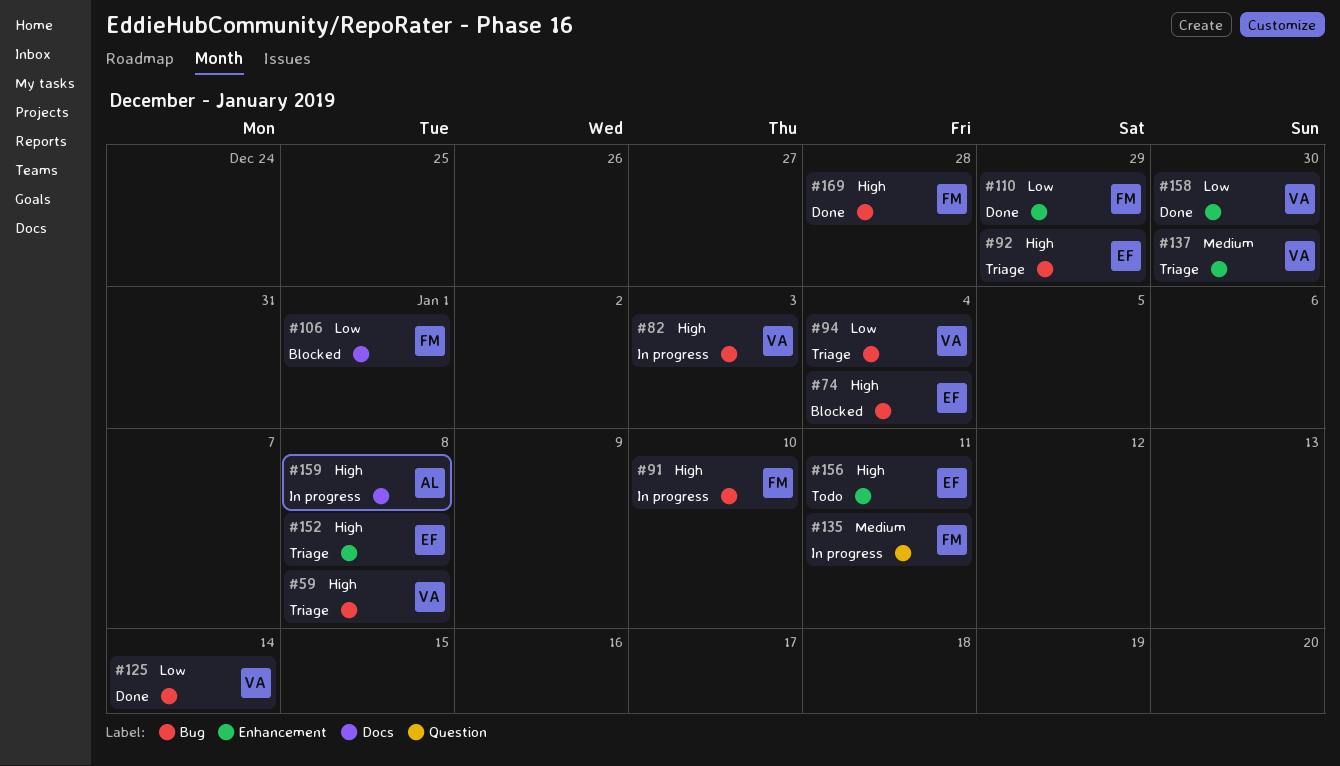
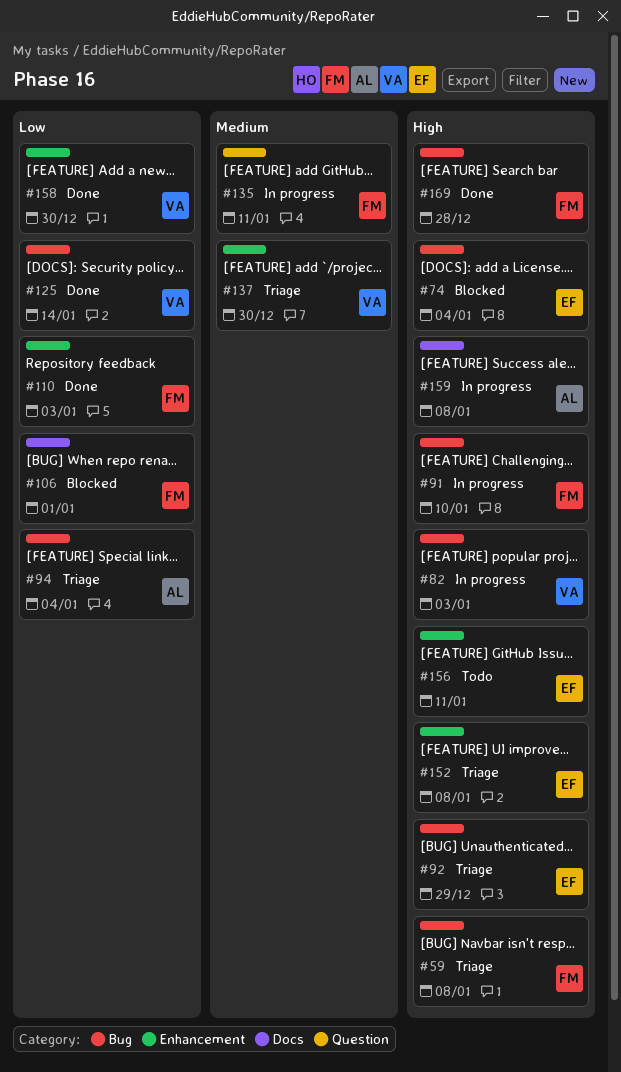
#59, owner: VA -> FM
#94, owner: VA -> AL
#110, due: Dec 29 -> Jan 3

